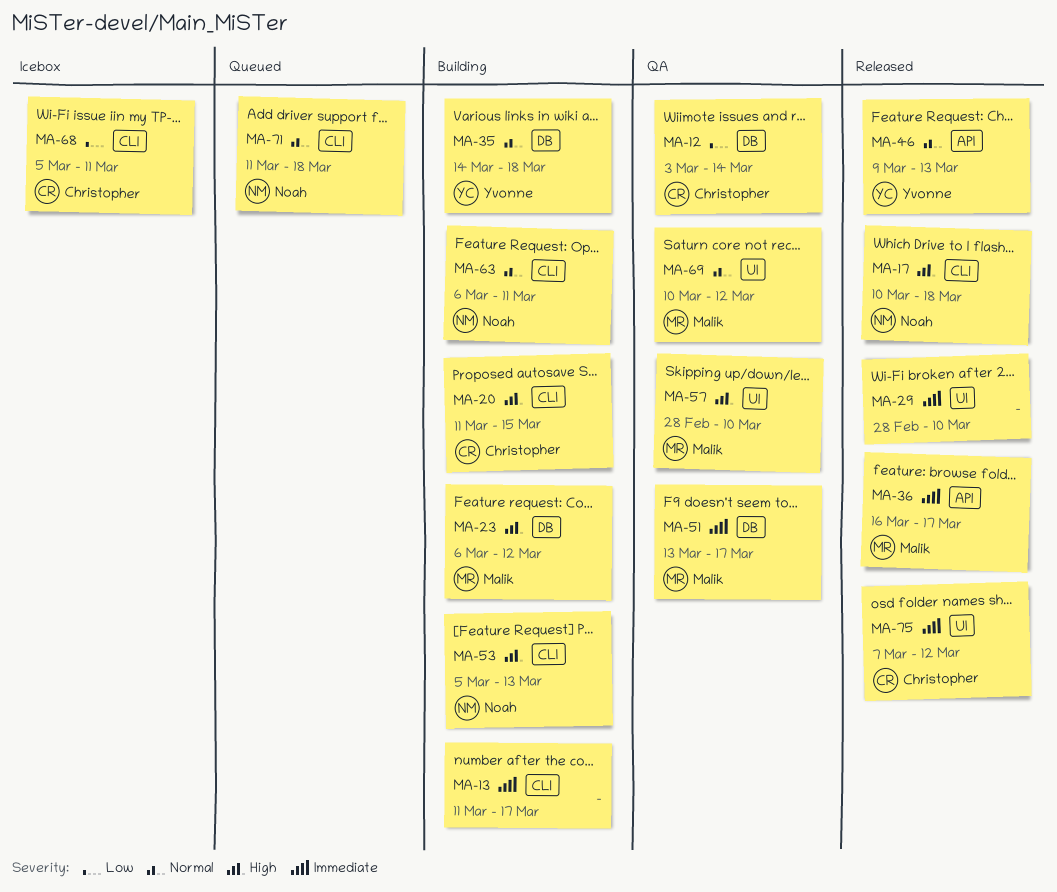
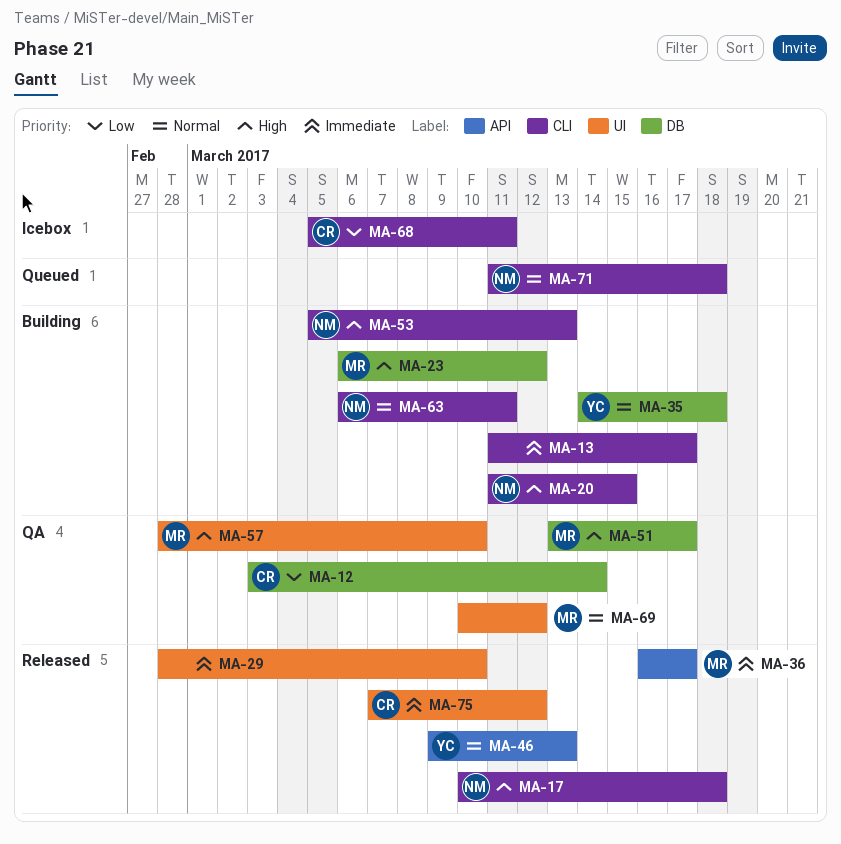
MA-20, owner: Christopher -> Noah
MA-51, priority: Immediate -> High

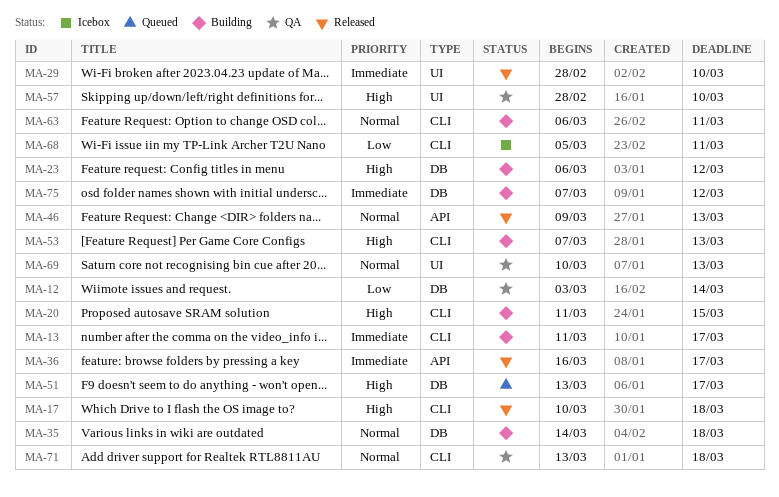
MA-51, status: QA -> Queued
MA-53, start: Mar 5 -> Mar 7
MA-69, due: Mar 12 -> Mar 13
MA-71, status: Queued -> QA
MA-71, start: Mar 11 -> Mar 13
MA-75, status: Released -> Building
MA-75, label: UI -> DB

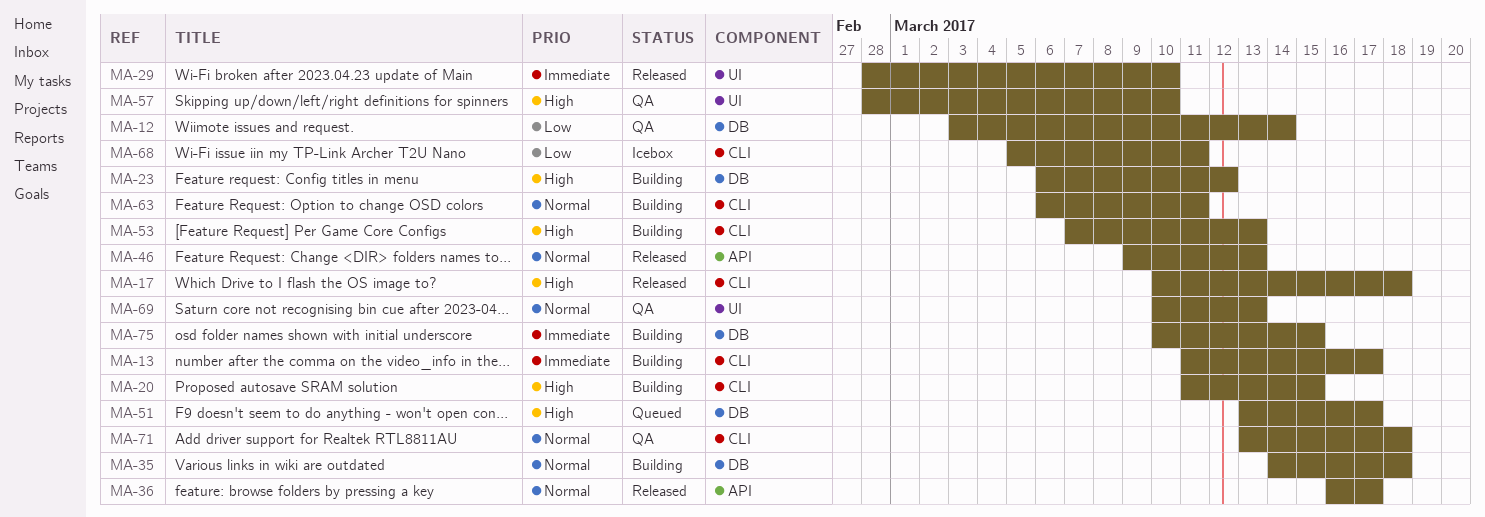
MA-36, priority: Immediate -> Normal
MA-75, start: Mar 7 -> Mar 10
MA-75, due: Mar 12 -> Mar 15

